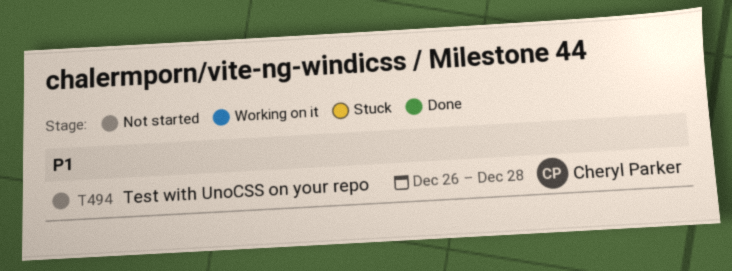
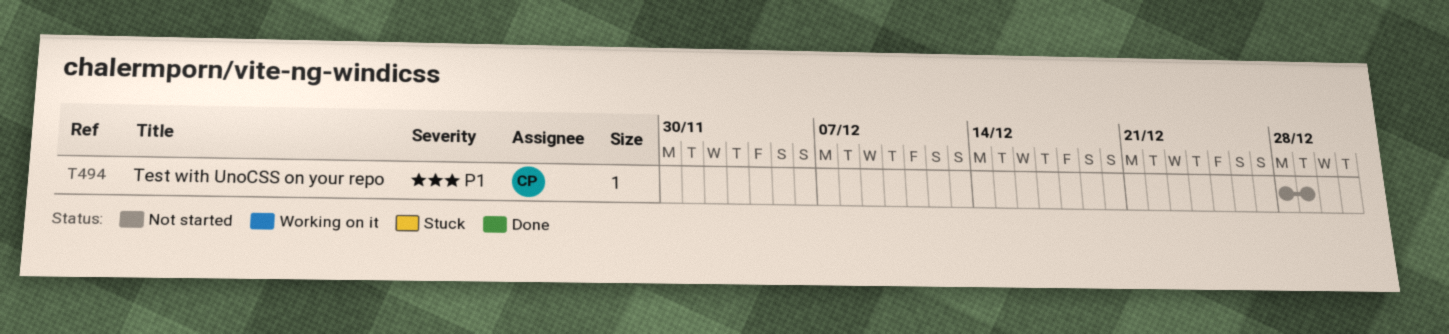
T494, start: Dec 26 -> Dec 28
T494, due: Dec 28 -> Dec 29

